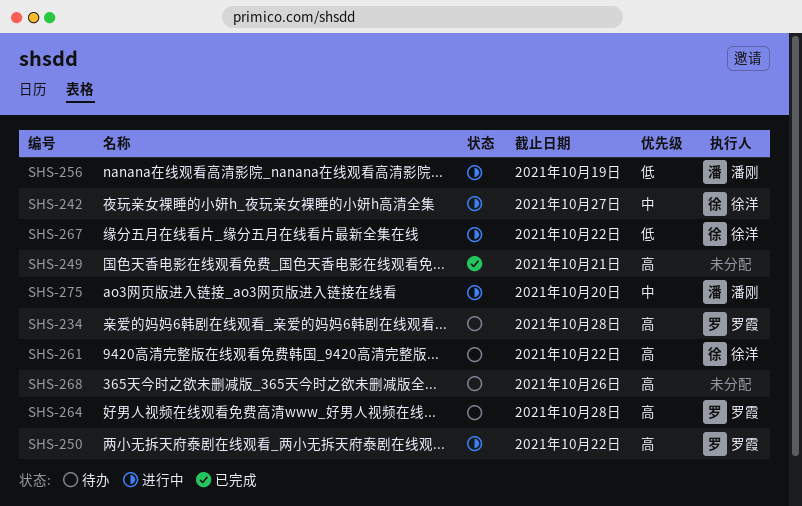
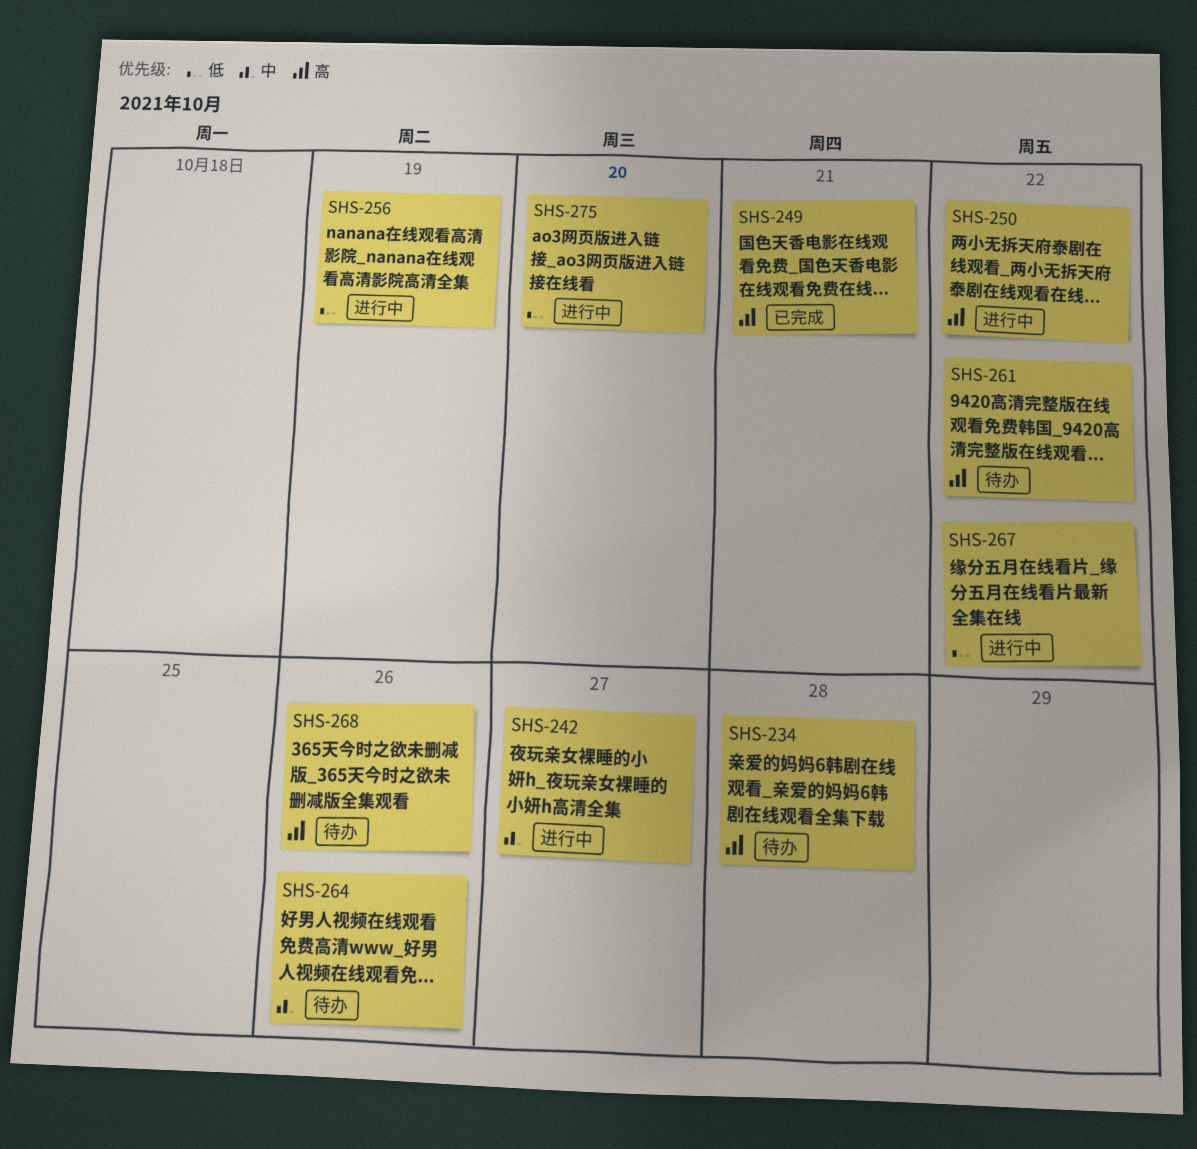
SHS-264, priority: 高 -> 中
SHS-264, due: Oct 28 -> Oct 26
SHS-275, priority: 中 -> 低

